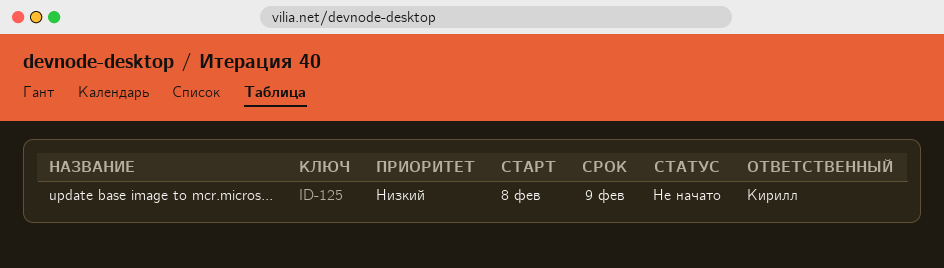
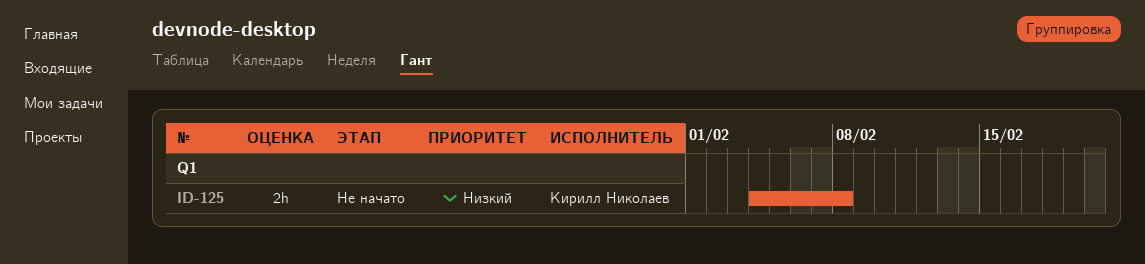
ID-125, start: Feb 8 -> Feb 4
ID-125, due: Feb 9 -> Feb 8

